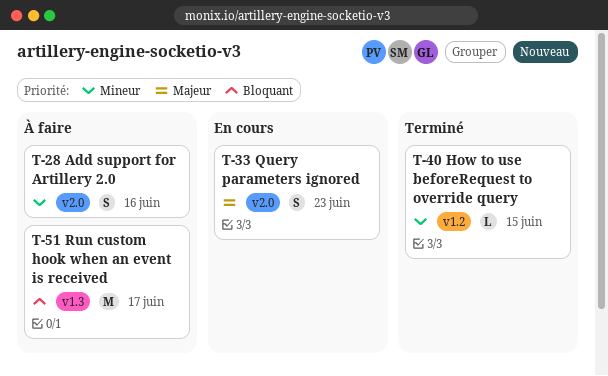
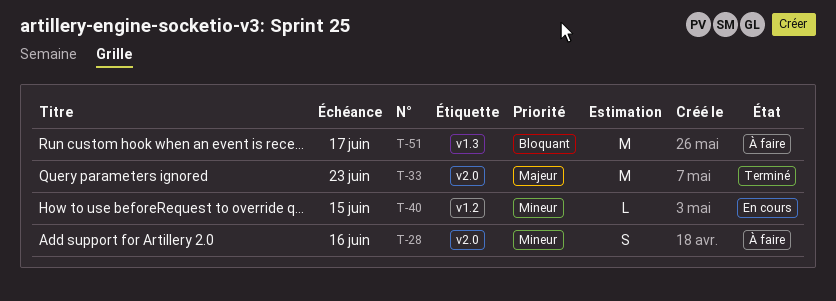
T-33, status: En cours -> Terminé
T-33, estimate: S -> M
T-40, status: Terminé -> En cours

